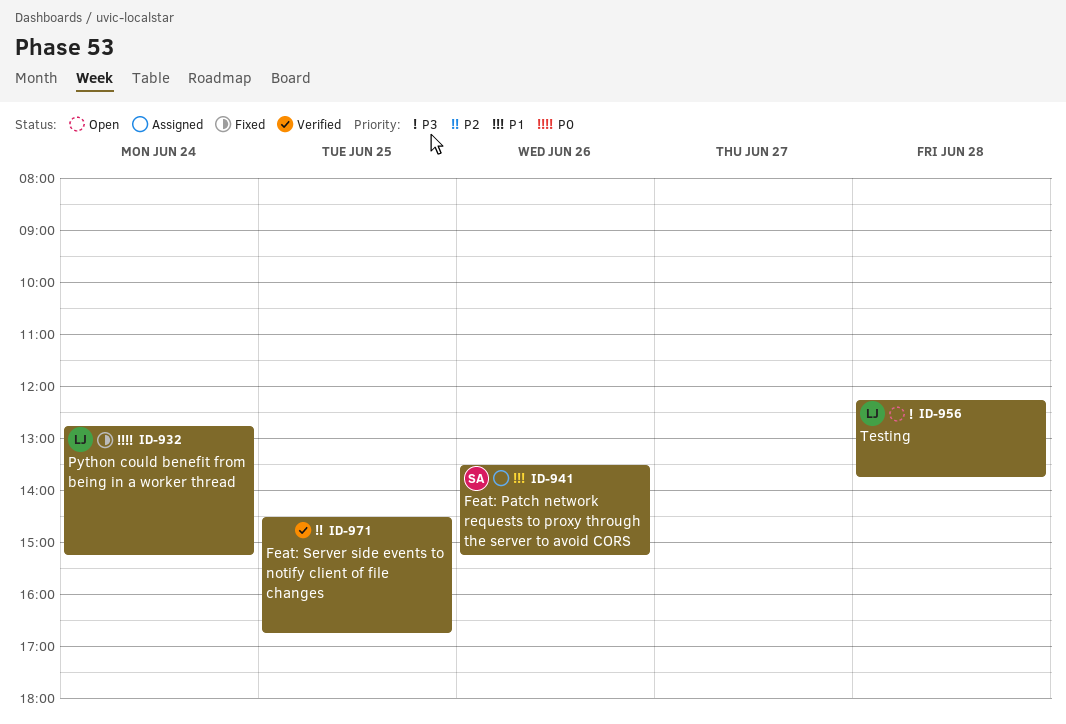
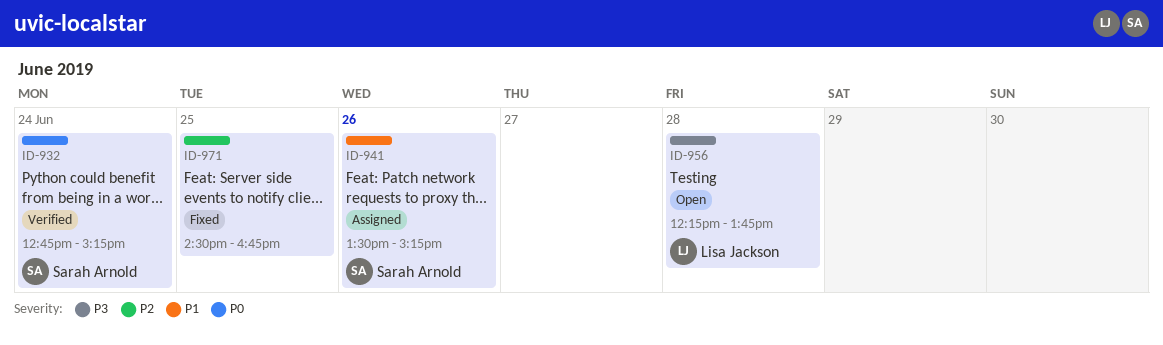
ID-932, status: Fixed -> Verified
ID-932, owner: Lisa Jackson -> Sarah Arnold
ID-971, status: Verified -> Fixed

